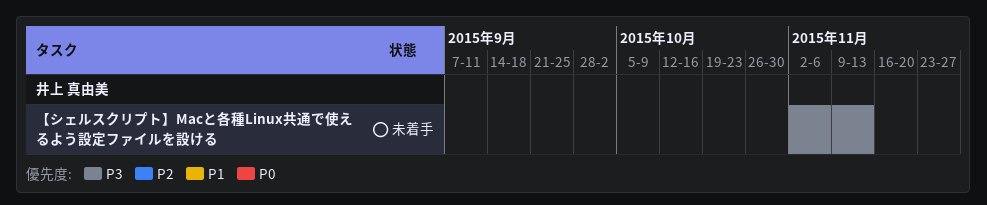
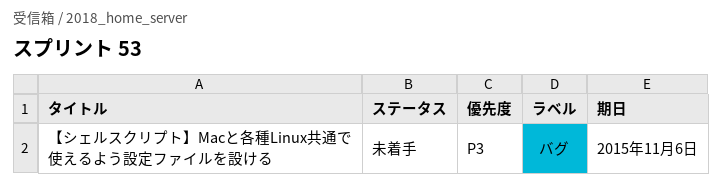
【シェルスクリプト】Macと各種Linux共通で使えるよう設定ファイルを設ける, due: Nov 13 -> Nov 6

